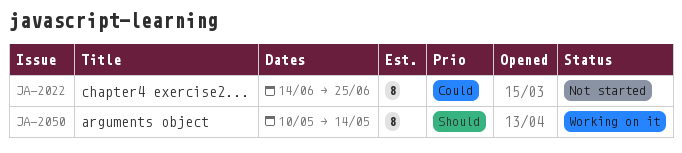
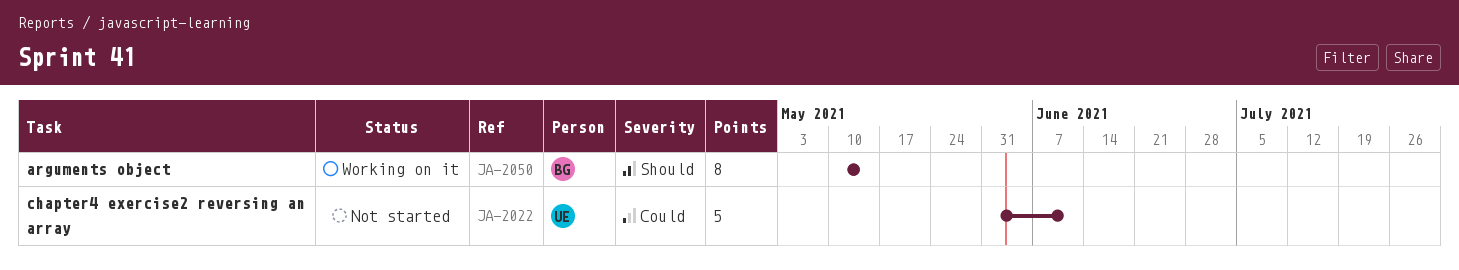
JA-2022, estimate: 8 -> 5
JA-2022, start: Jun 14 -> May 31
JA-2022, due: Jun 25 -> Jun 11

